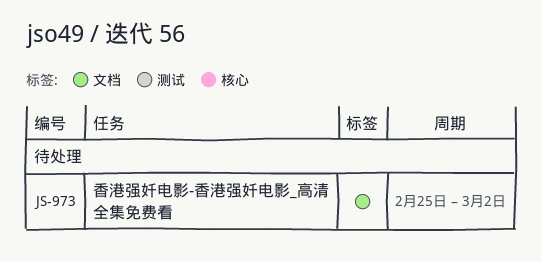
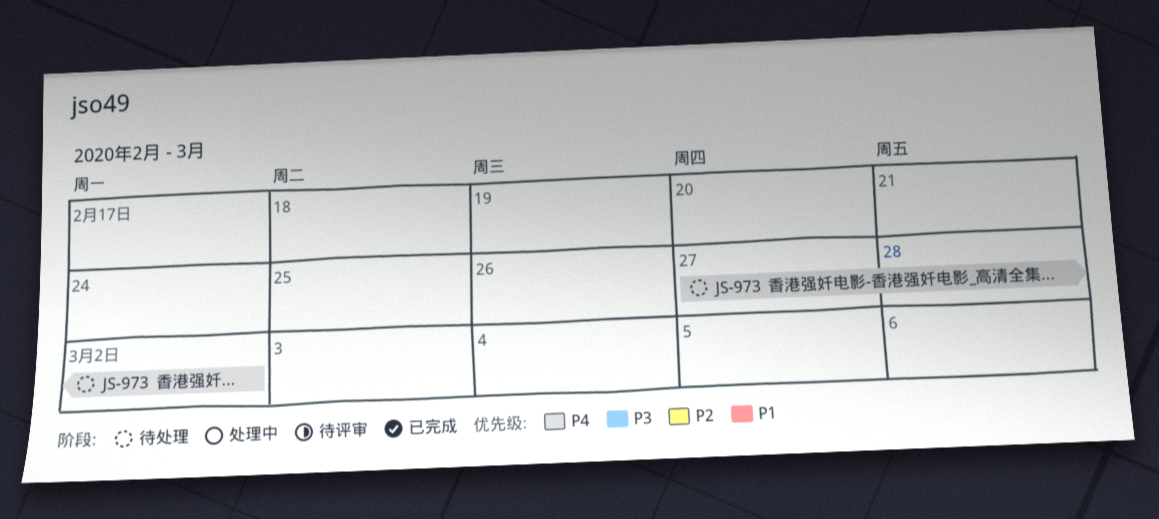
JS-973, start: Feb 25 -> Feb 27

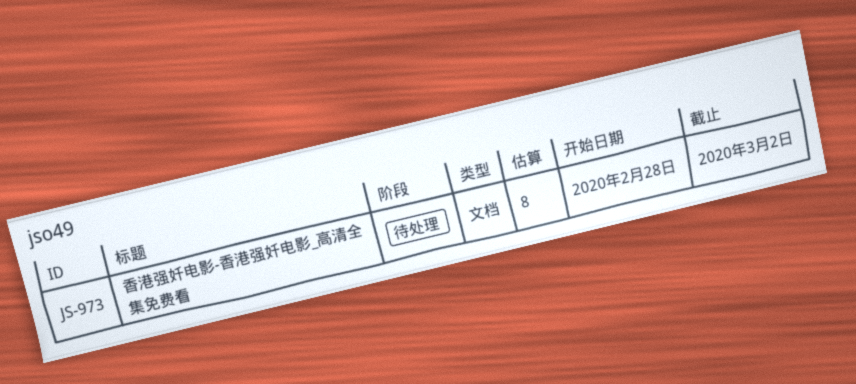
JS-973, start: Feb 27 -> Feb 28

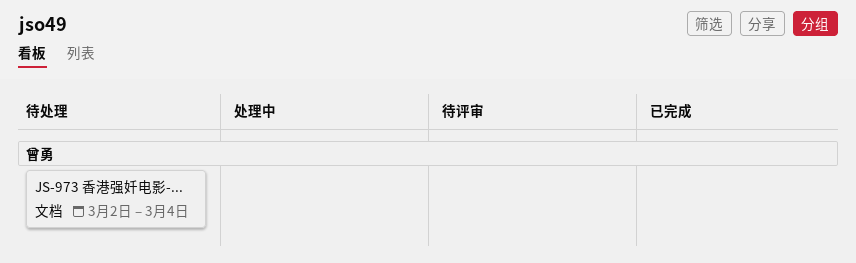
JS-973, start: Feb 28 -> Mar 2
JS-973, due: Mar 2 -> Mar 4

